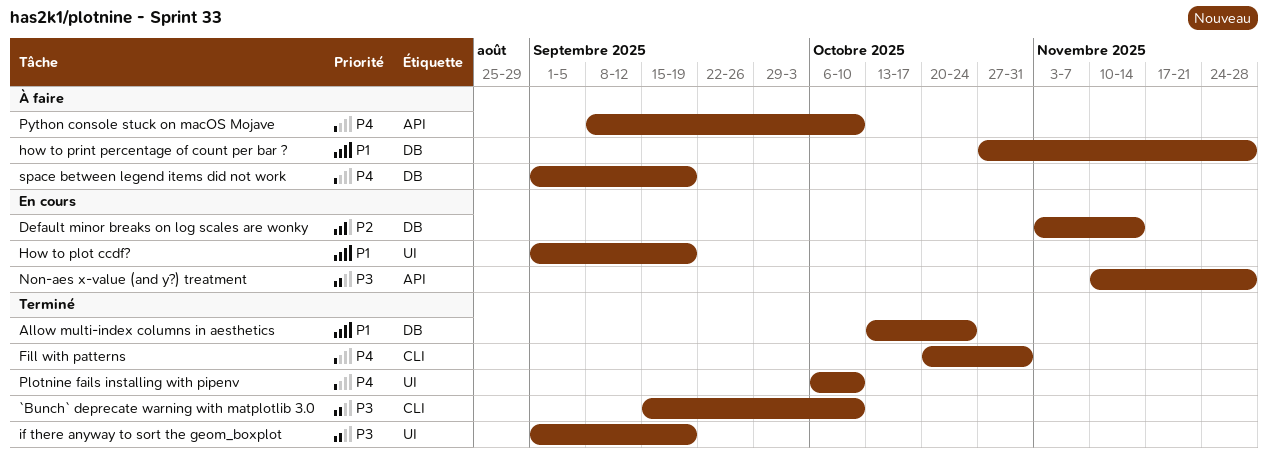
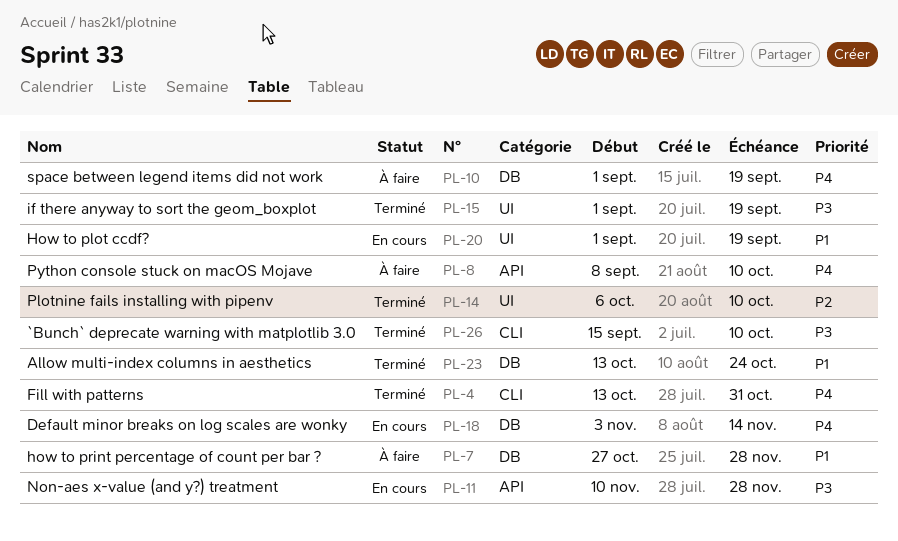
Default minor breaks on log scales are wonky, priority: P2 -> P4
Fill with patterns, start: Oct 20 -> Oct 13
Plotnine fails installing with pipenv, priority: P4 -> P2

